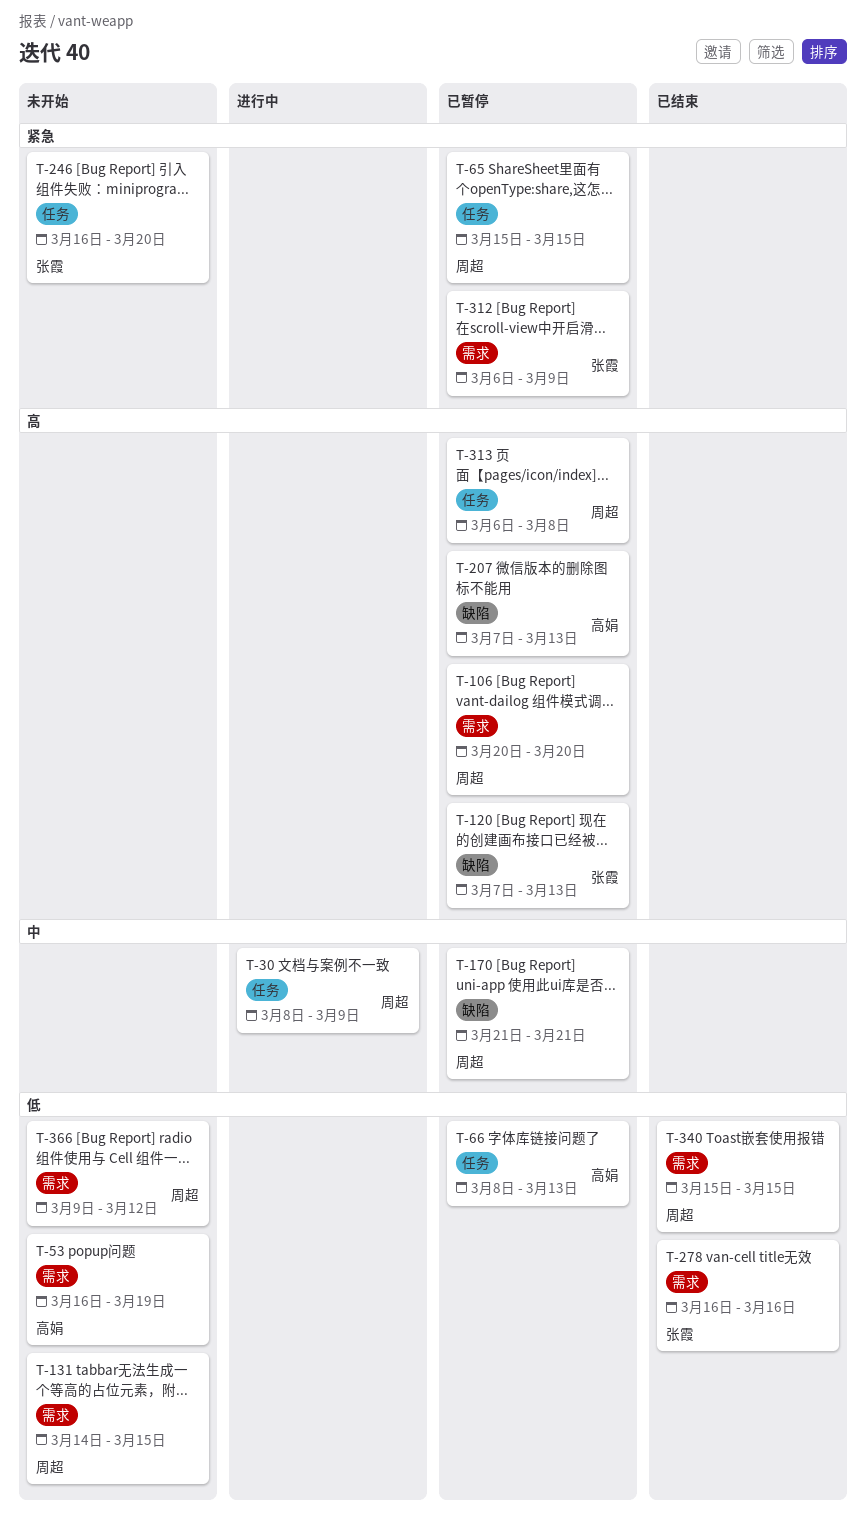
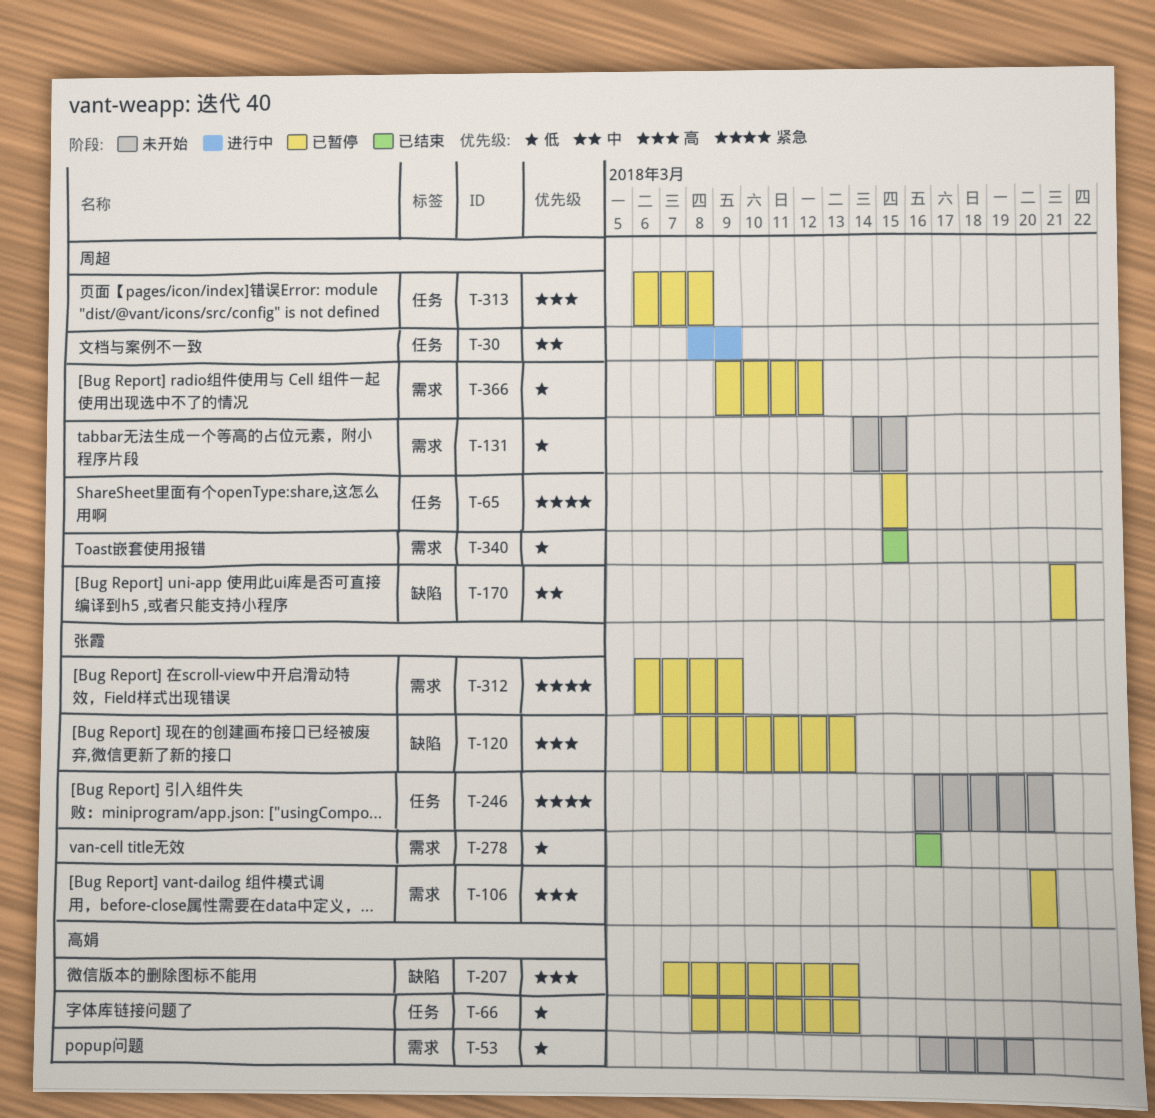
T-106, owner: 周超 -> 张霞
T-366, status: 未开始 -> 已暂停

